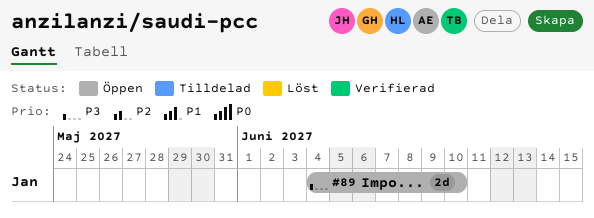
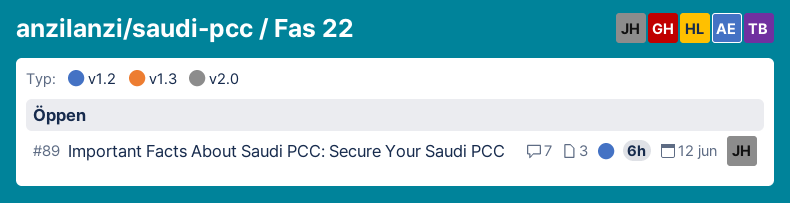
#89, estimate: 2d -> 6h
#89, due: Jun 10 -> Jun 12

